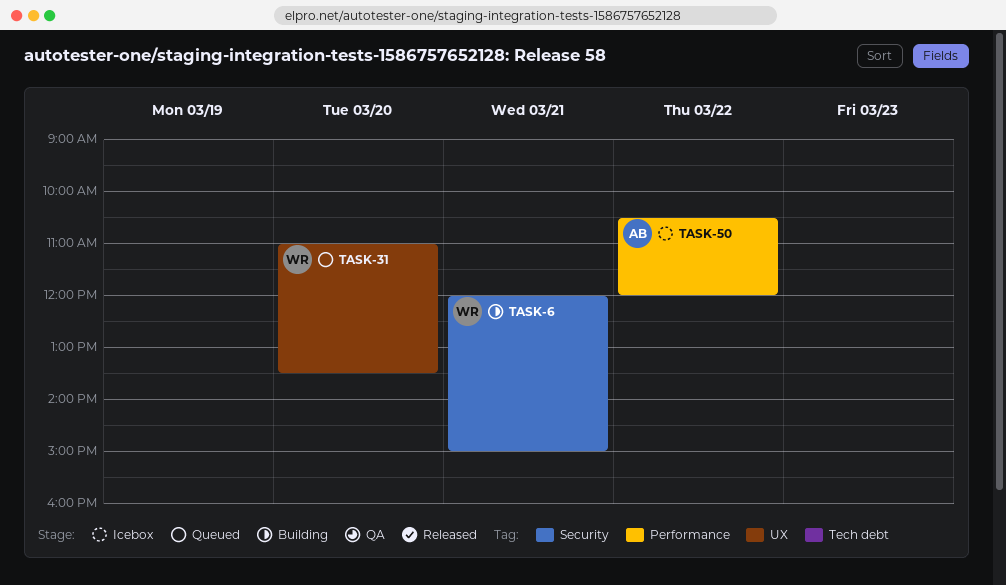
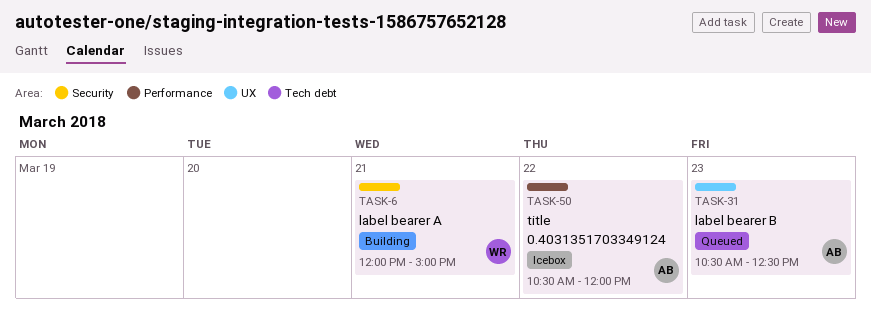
TASK-31, owner: WR -> AB
TASK-31, day: Mar 20 -> Mar 23
TASK-31, begins: 11:00 -> 10:30
TASK-31, ends: 13:30 -> 12:30

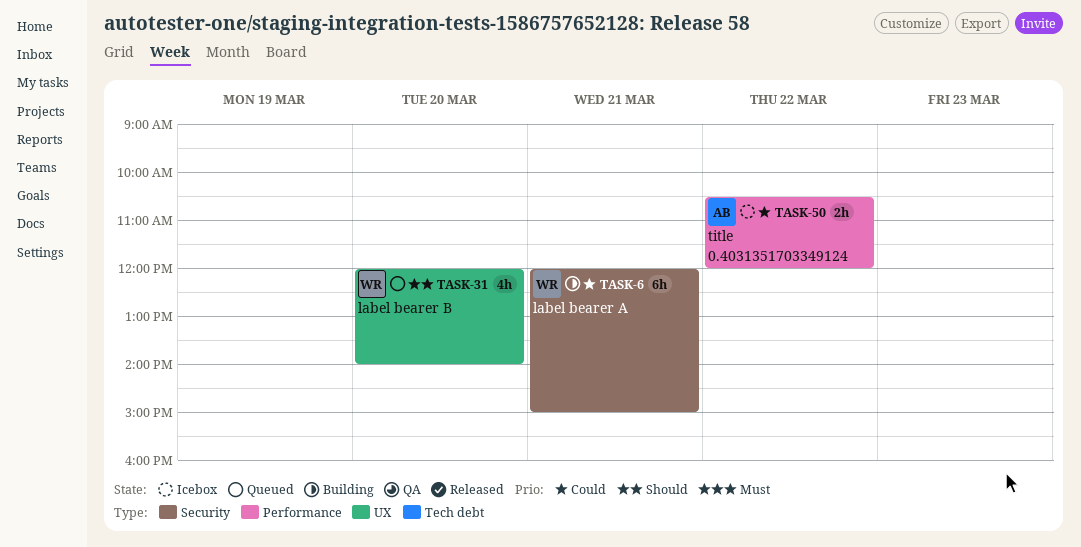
TASK-31, owner: AB -> WR
TASK-31, day: Mar 23 -> Mar 20
TASK-31, begins: 10:30 -> 12:00
TASK-31, ends: 12:30 -> 14:00

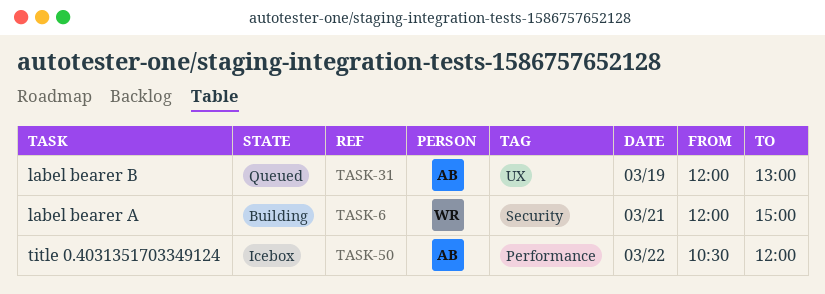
TASK-31, owner: WR -> AB
TASK-31, day: Mar 20 -> Mar 19
TASK-31, ends: 14:00 -> 13:00

